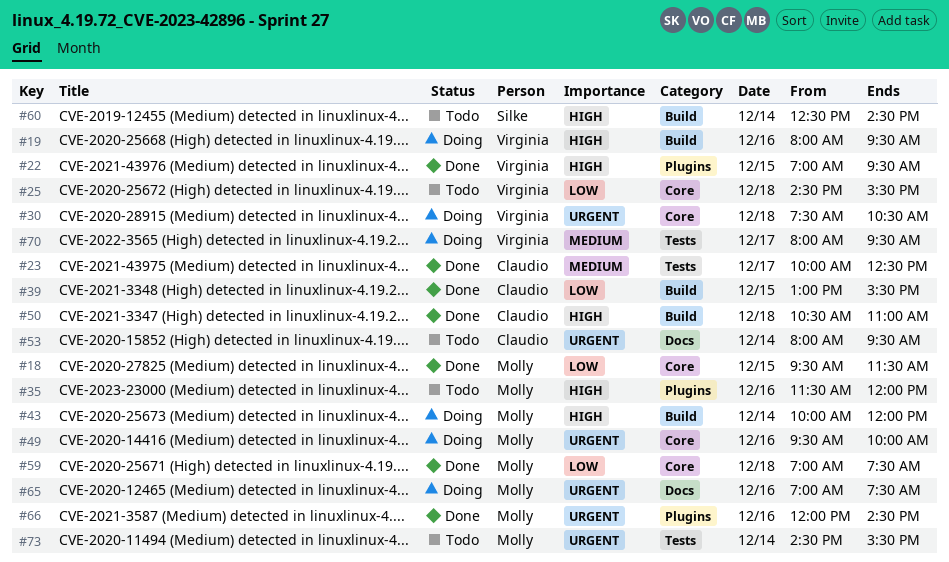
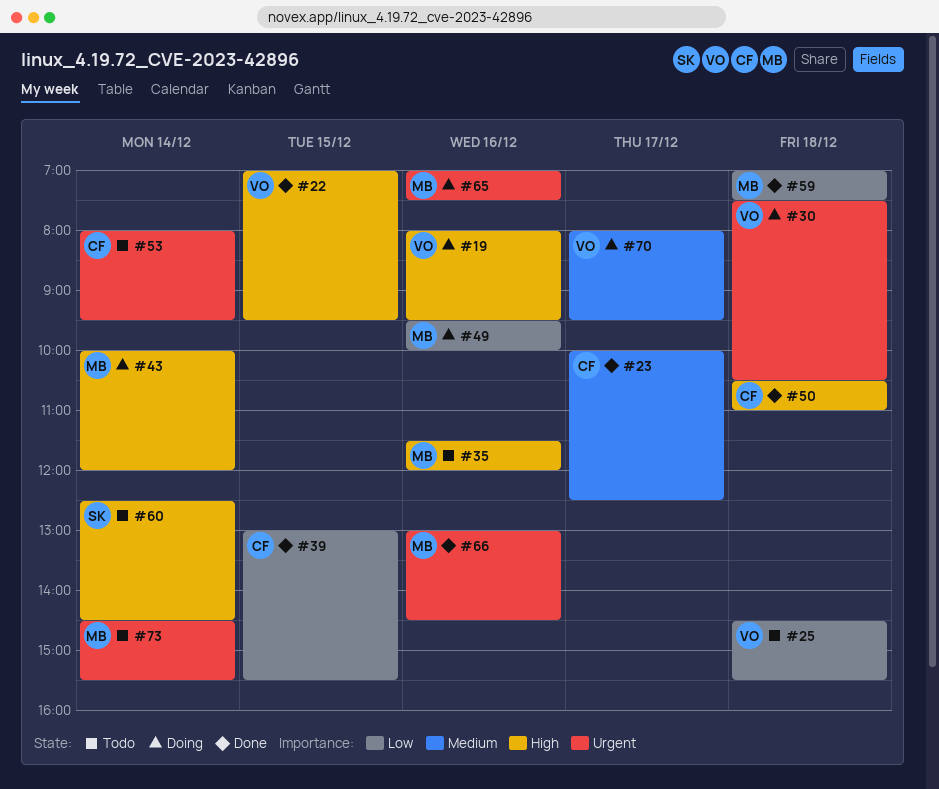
#18: present -> none
#49, priority: Urgent -> Low
#66, begins: 12:00 -> 13:00

